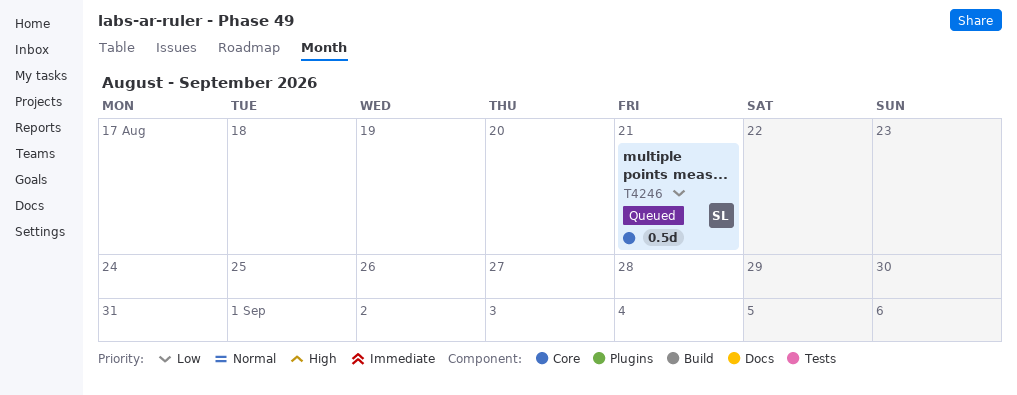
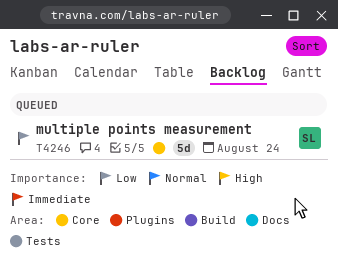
T4246, estimate: 0.5d -> 5d
T4246, due: Aug 21 -> Aug 24

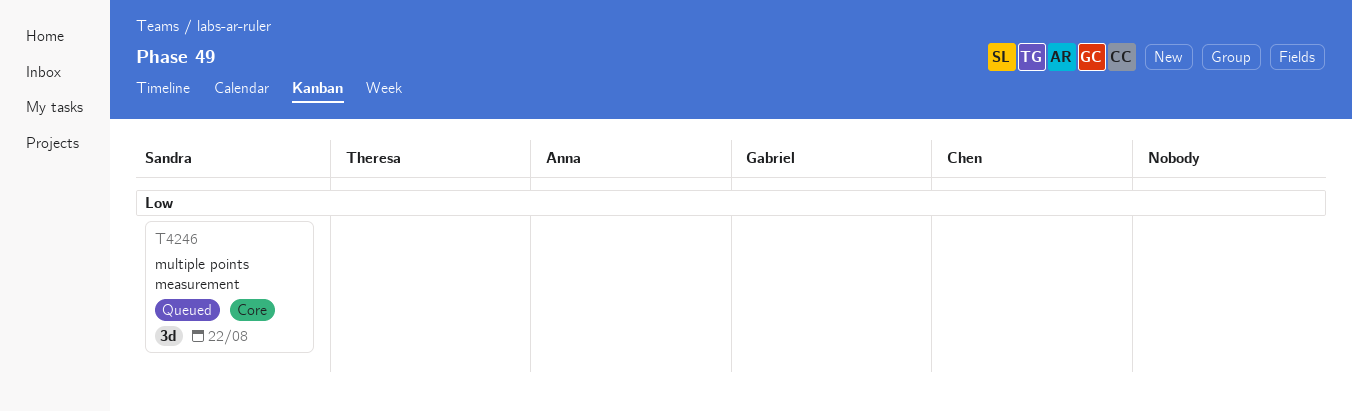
T4246, estimate: 5d -> 3d
T4246, due: Aug 24 -> Aug 22

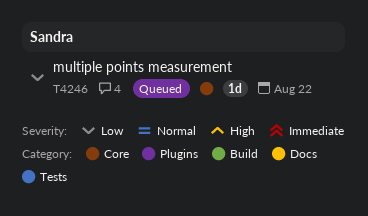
T4246, estimate: 3d -> 1d

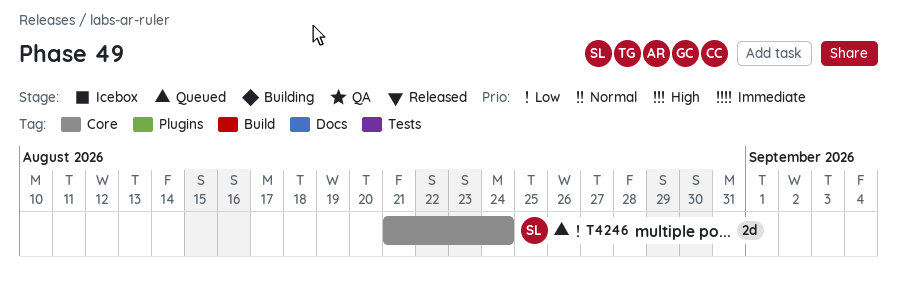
T4246, estimate: 1d -> 2d
T4246, due: Aug 22 -> Aug 24

